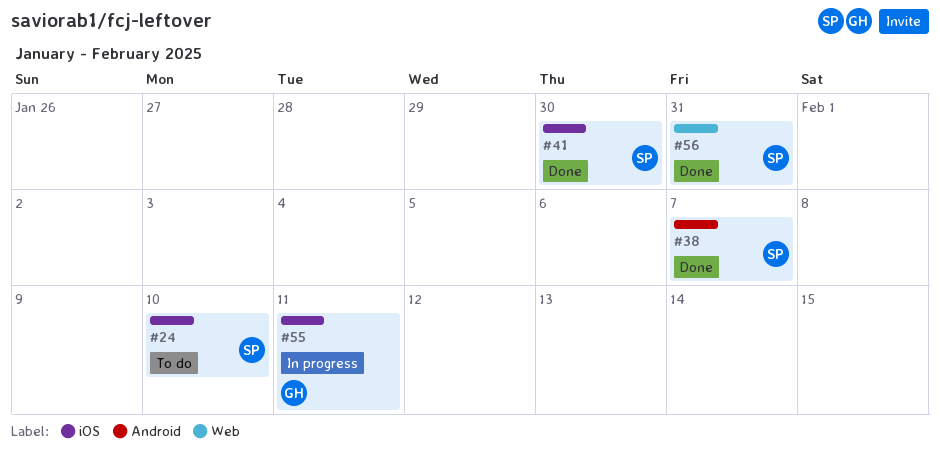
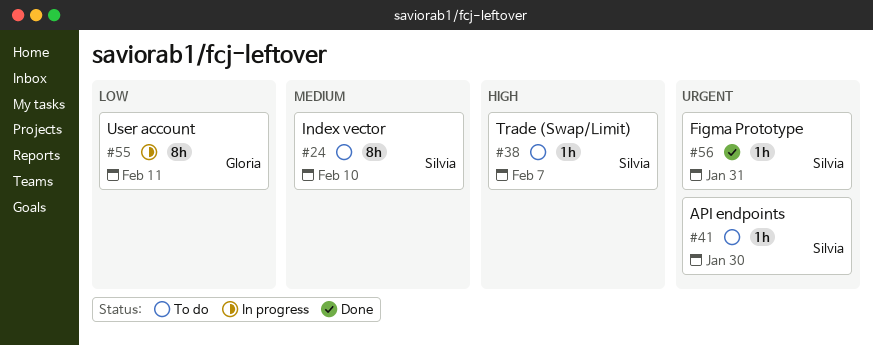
#38, status: Done -> To do
#41, status: Done -> To do

